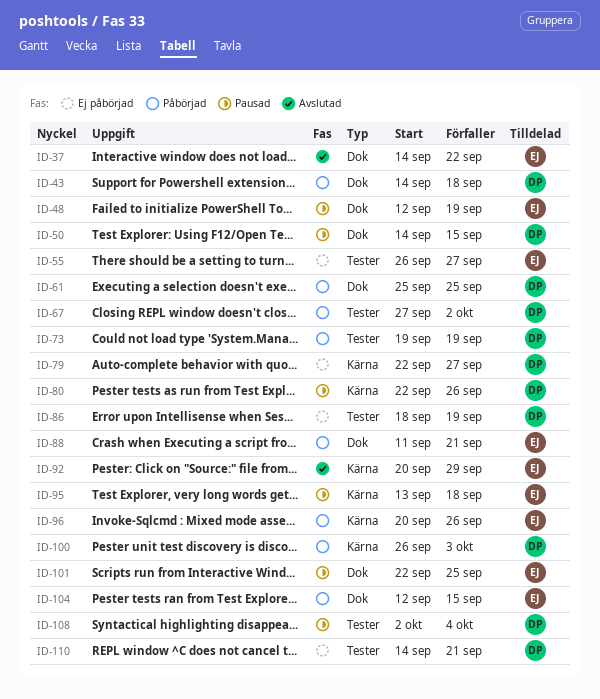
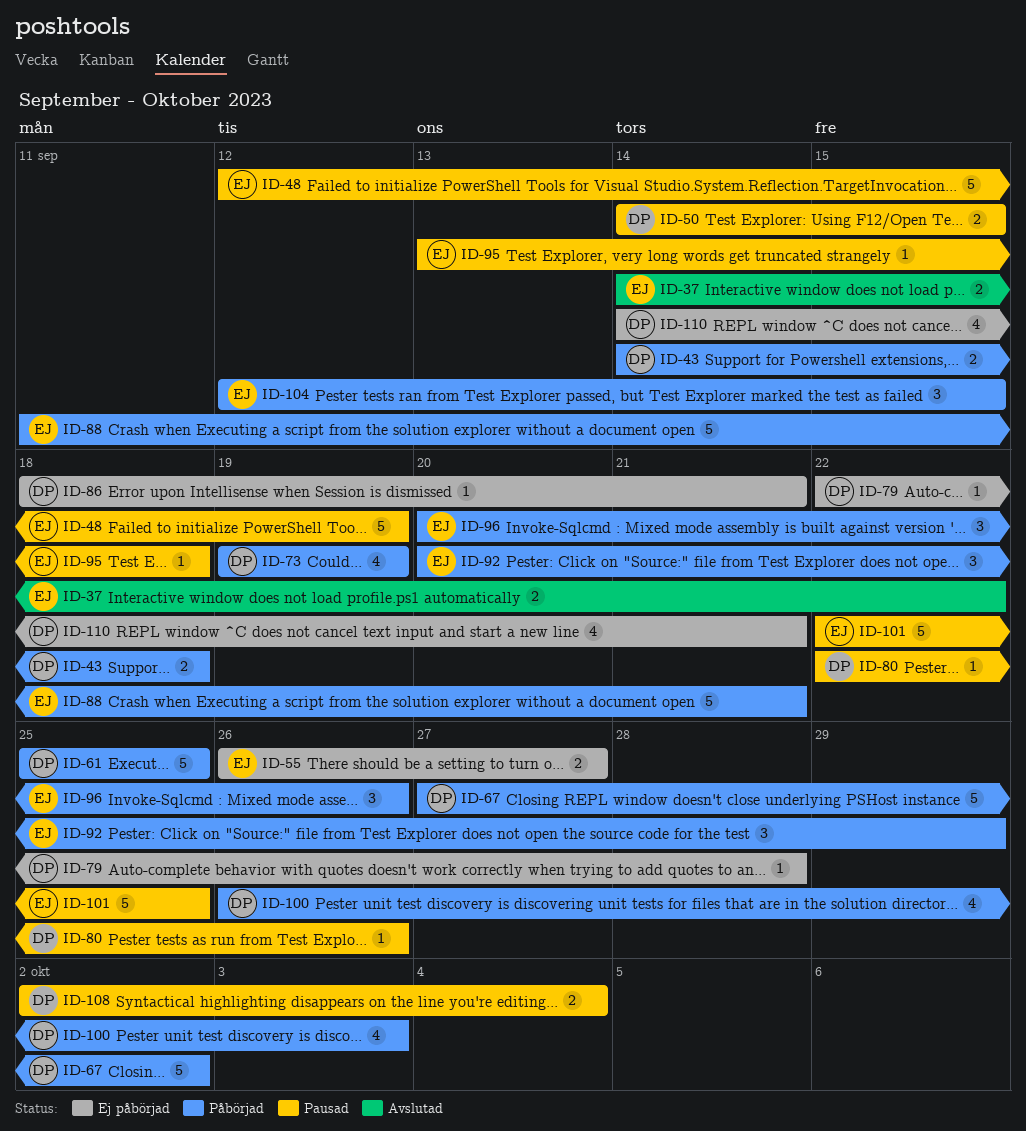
ID-79, due: Sep 27 -> Sep 28
ID-86, due: Sep 19 -> Sep 21
ID-92, status: Avslutad -> Påbörjad

